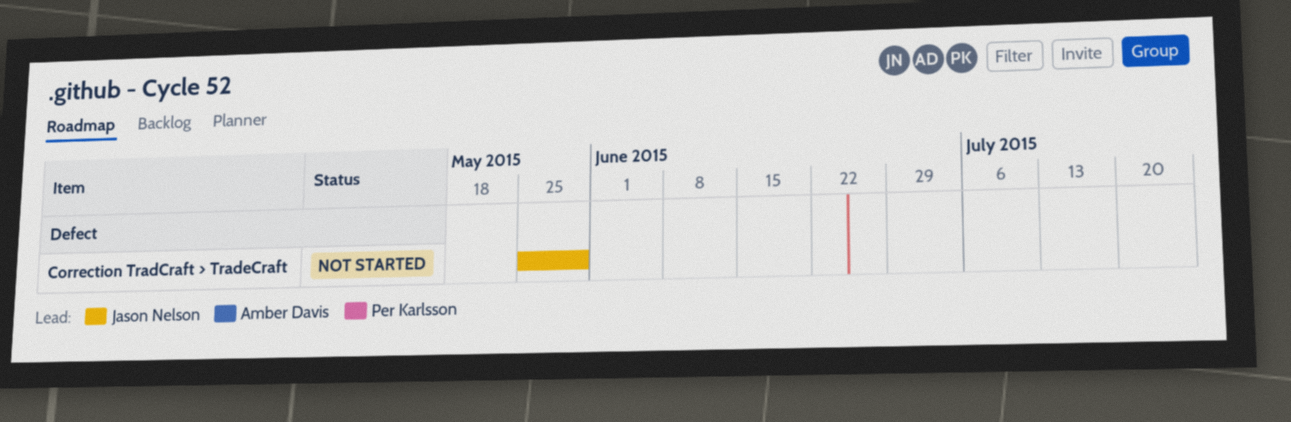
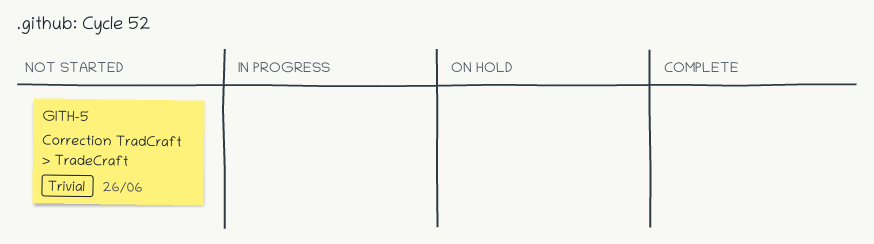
Correction TradCraft > TradeCraft, due: May 29 -> Jun 26

